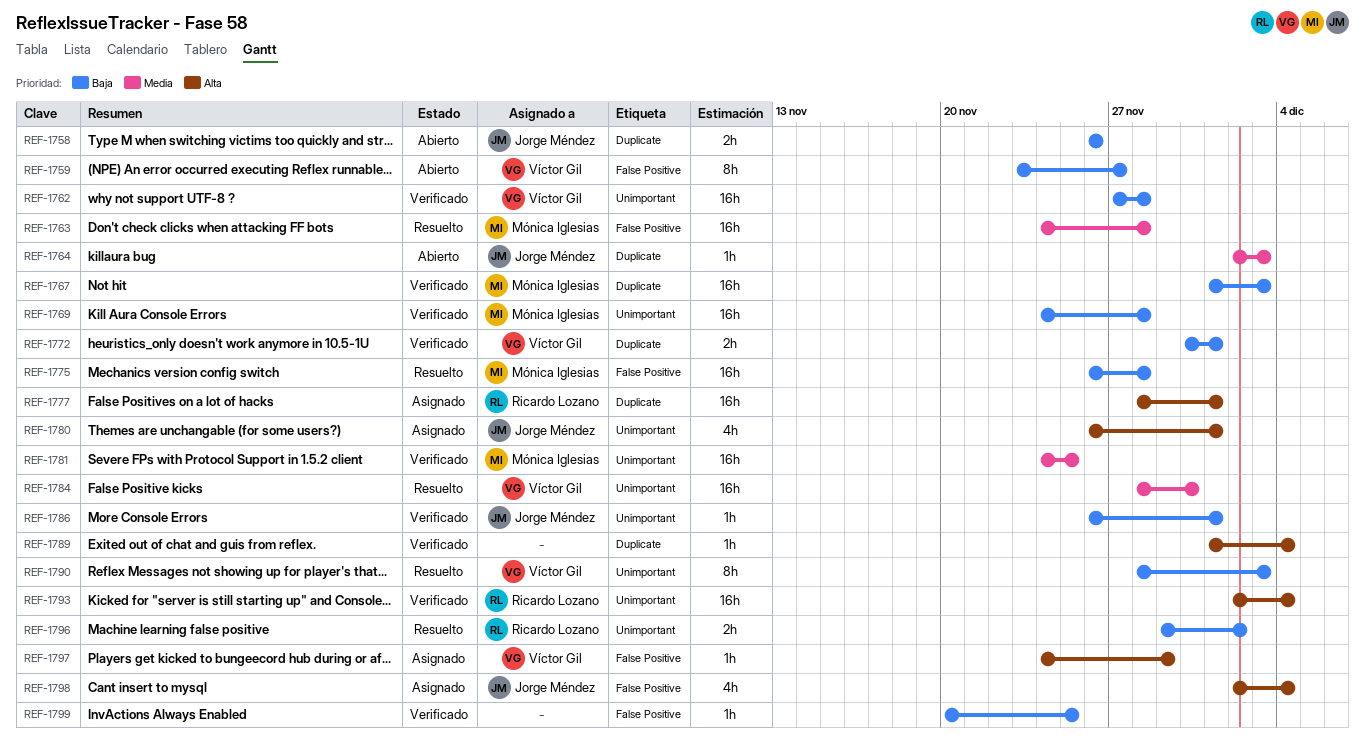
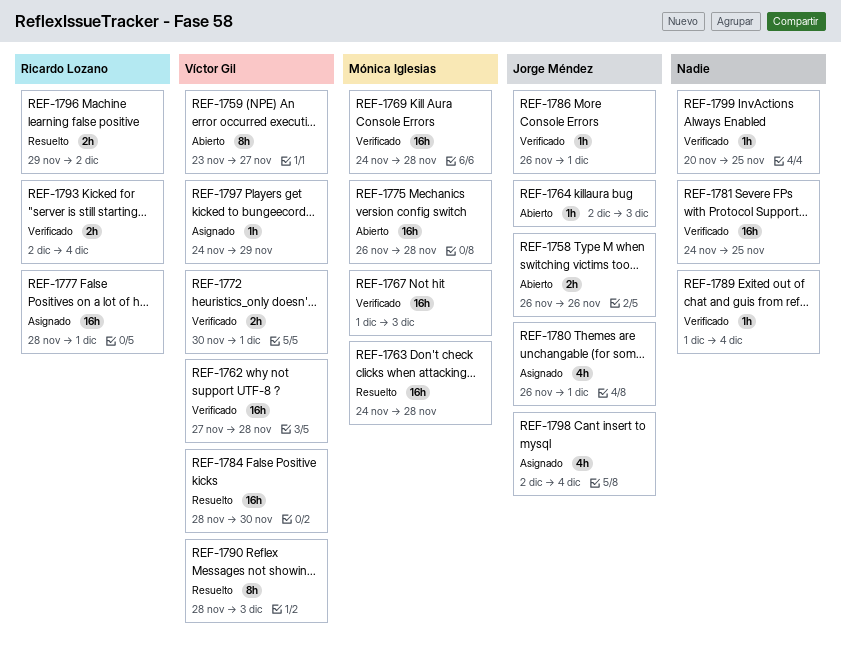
REF-1775, status: Resuelto -> Abierto
REF-1781, owner: Mónica Iglesias -> none
REF-1793, estimate: 16h -> 2h

